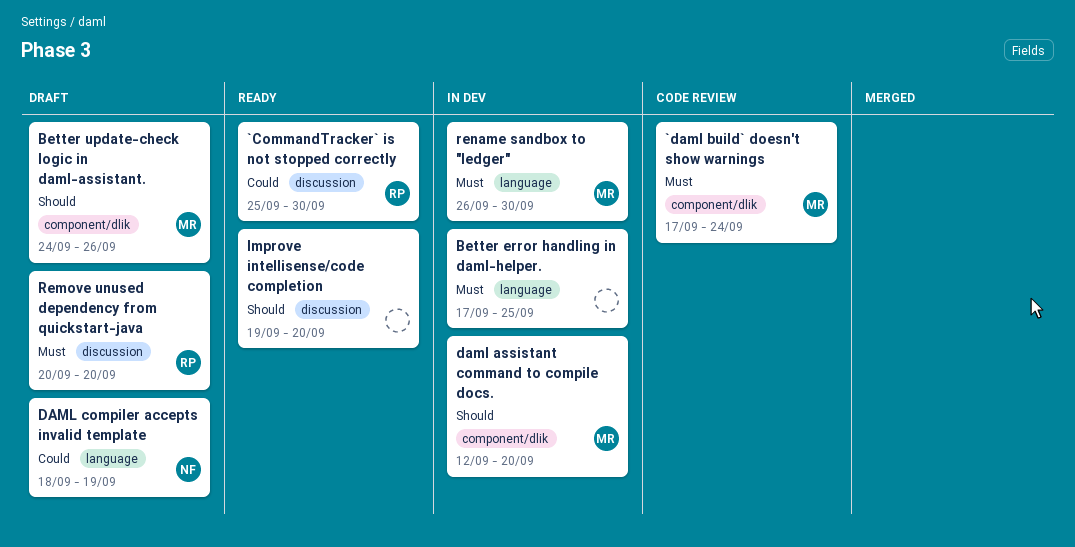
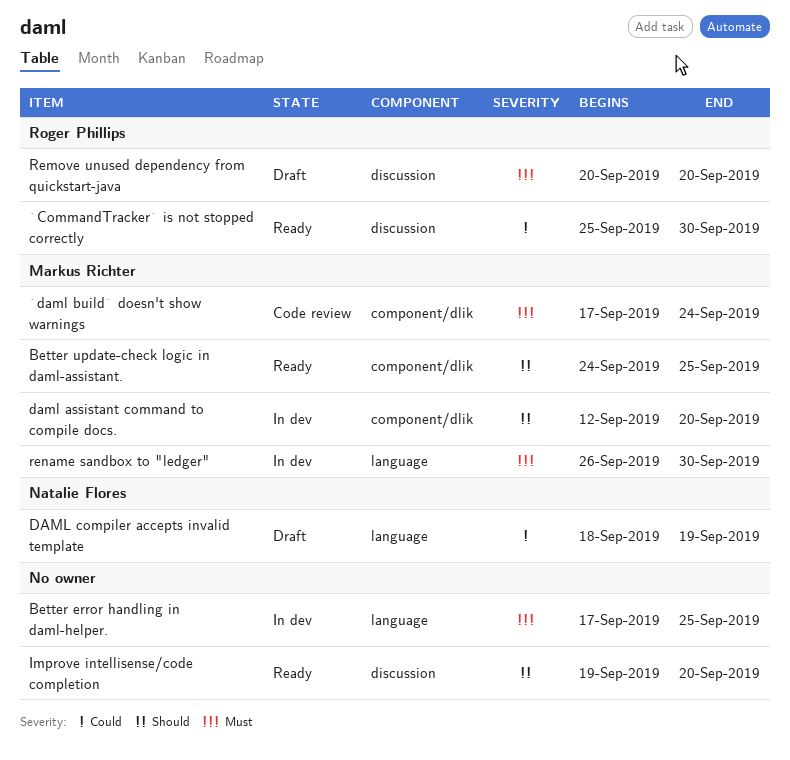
Better update-check logic in daml-assistant., status: Draft -> Ready
Better update-check logic in daml-assistant., due: Sep 26 -> Sep 25

